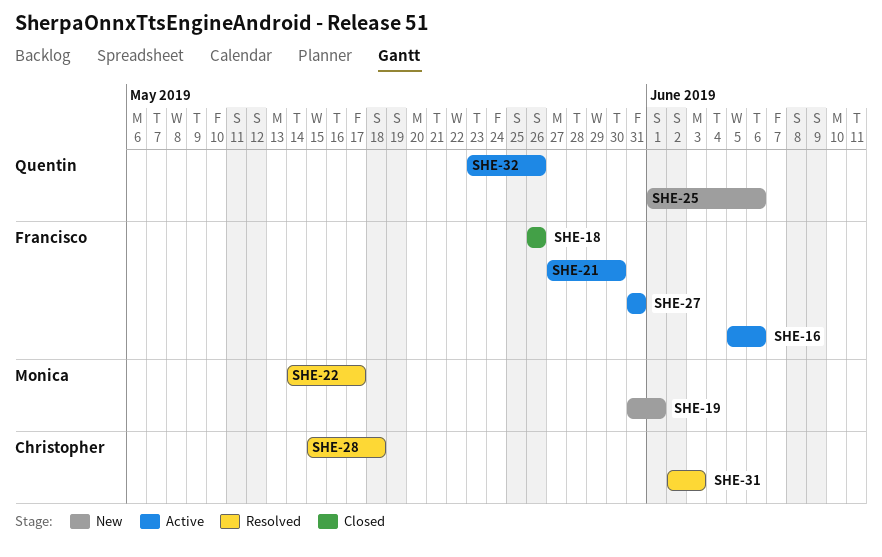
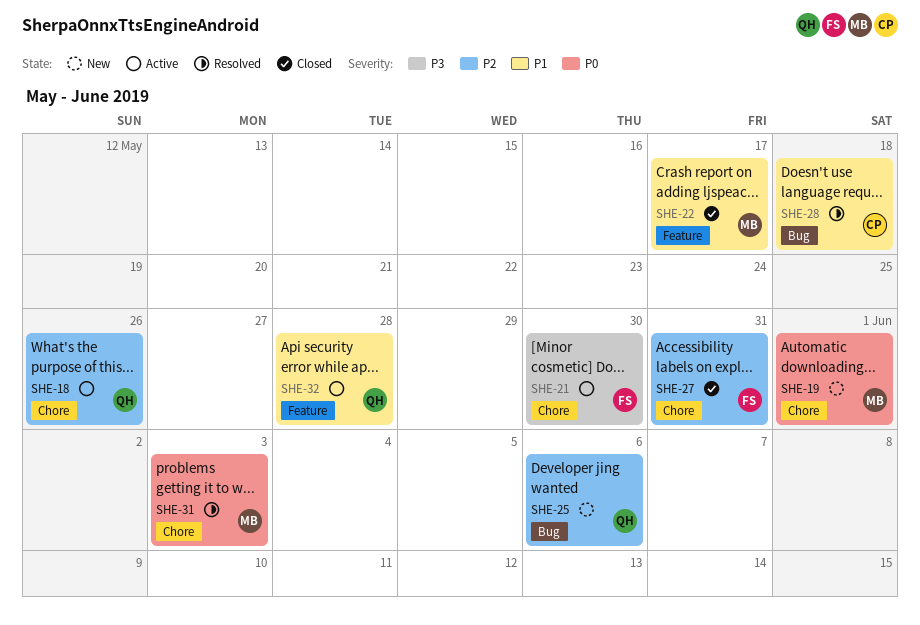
SHE-16: present -> none
SHE-18, status: Closed -> Active
SHE-18, owner: Francisco -> Quentin
SHE-22, status: Resolved -> Closed
SHE-27, status: Active -> Closed
SHE-31, owner: Christopher -> Monica
SHE-32, due: May 26 -> May 28

